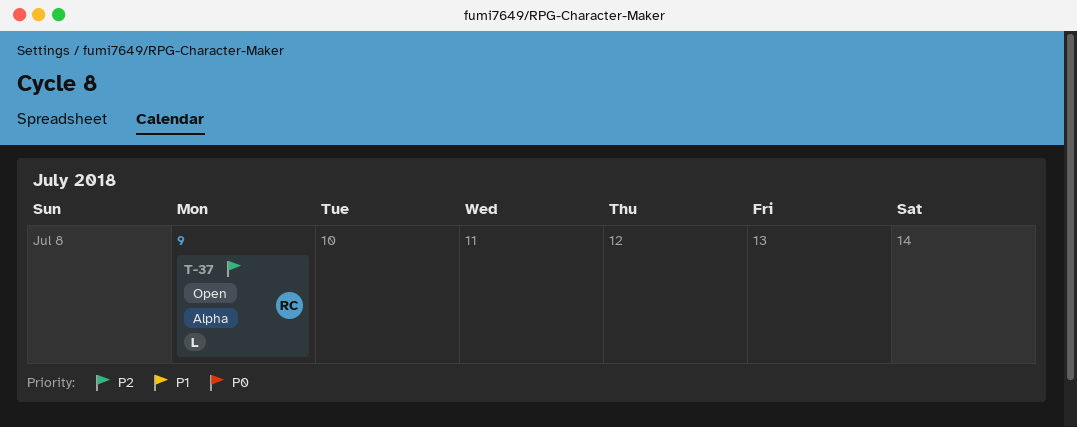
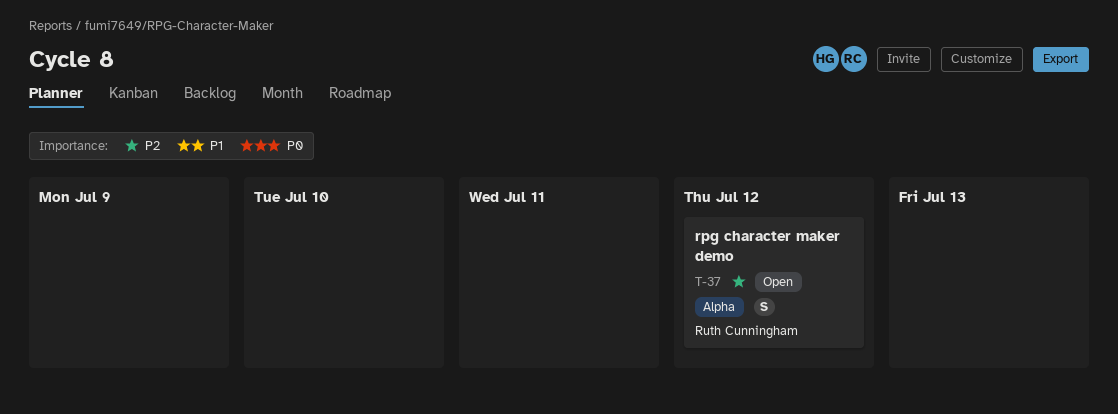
T-37, estimate: L -> S
T-37, due: Jul 9 -> Jul 12

